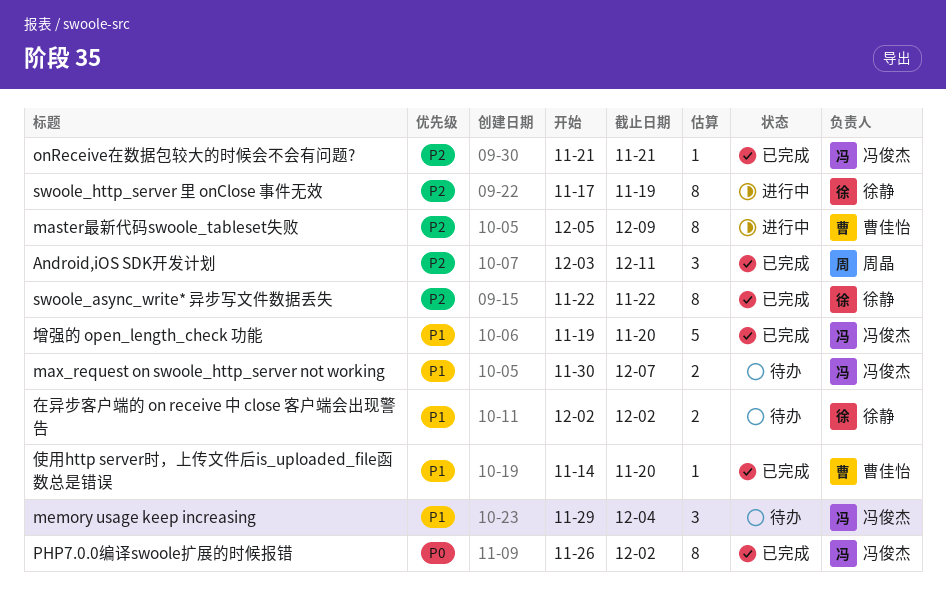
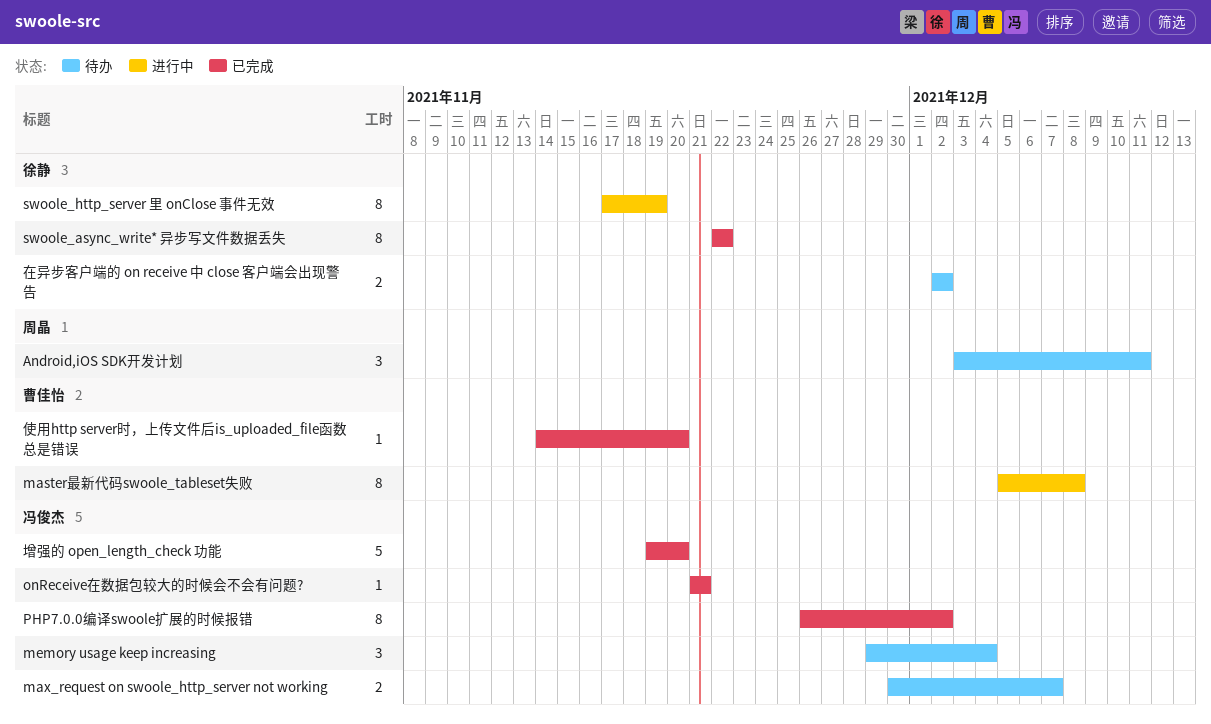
Android,iOS SDK开发计划, status: 已完成 -> 待办
master最新代码swoole_tableset失败, due: Dec 9 -> Dec 8

